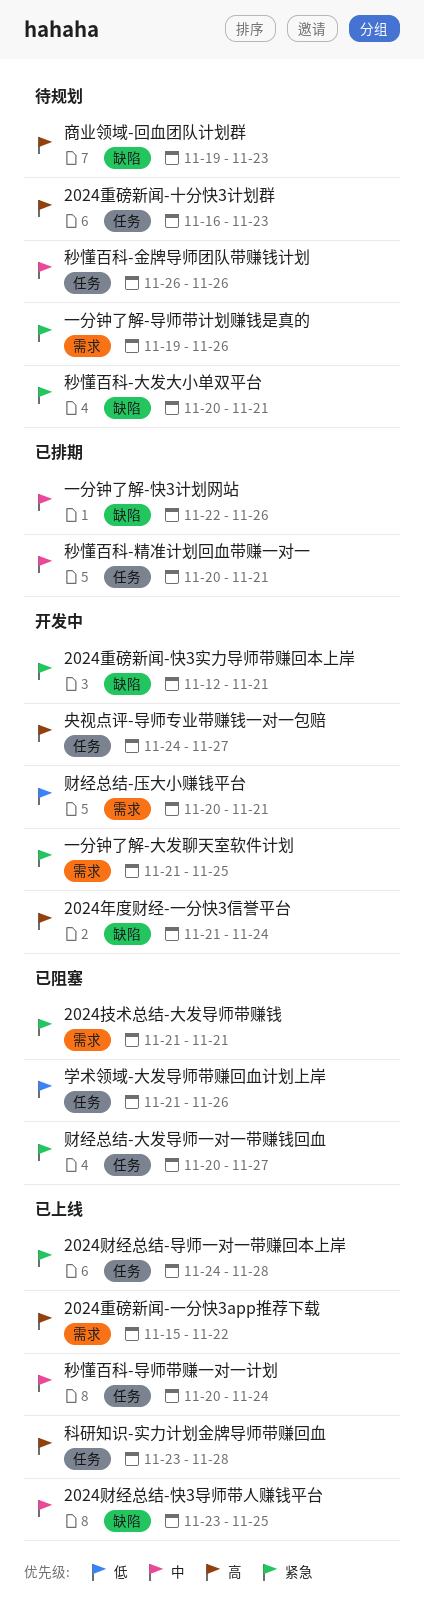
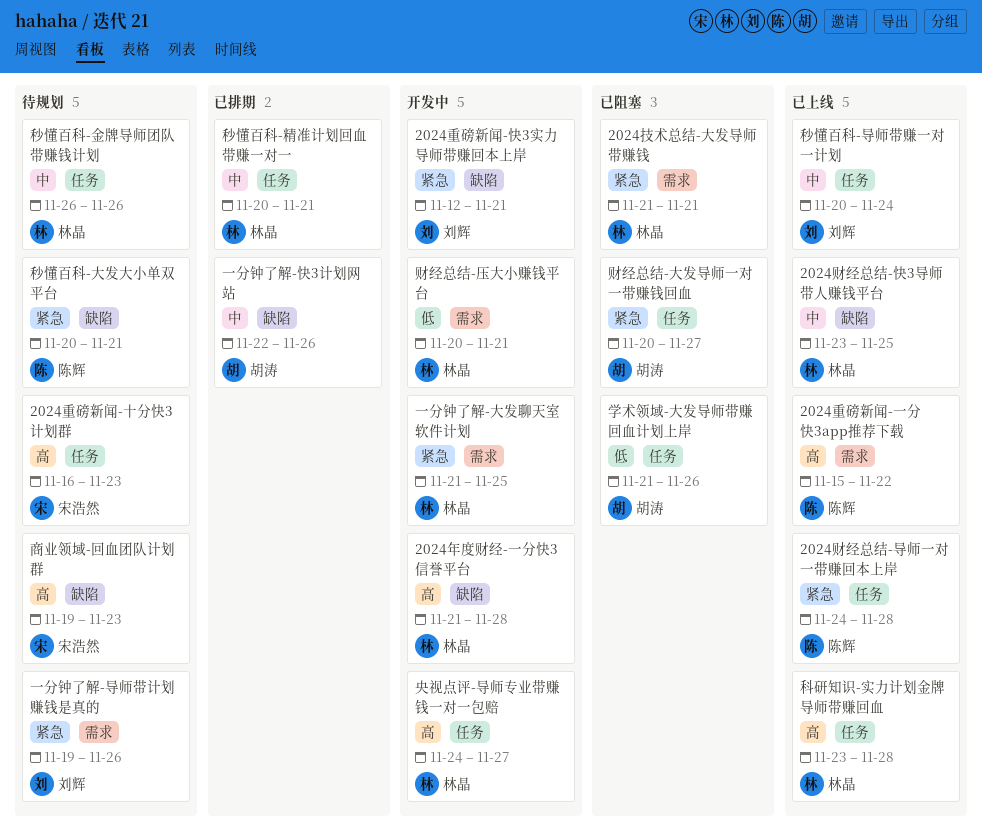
2024年度财经-一分快3信誉平台, due: Nov 24 -> Nov 28

